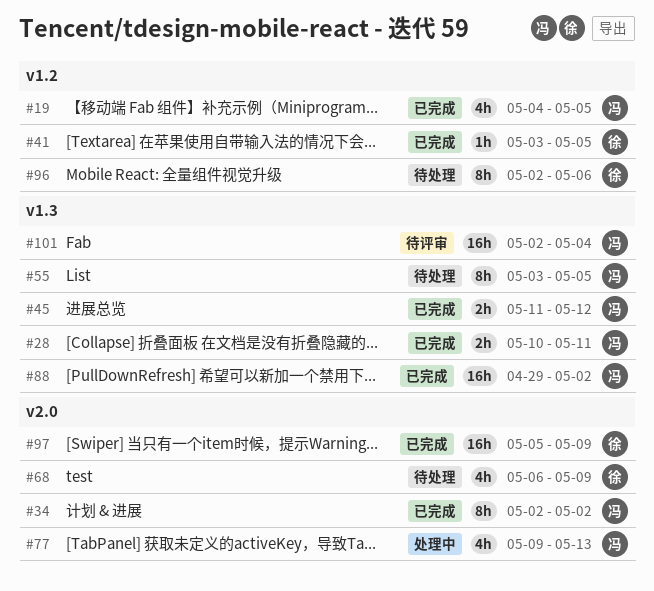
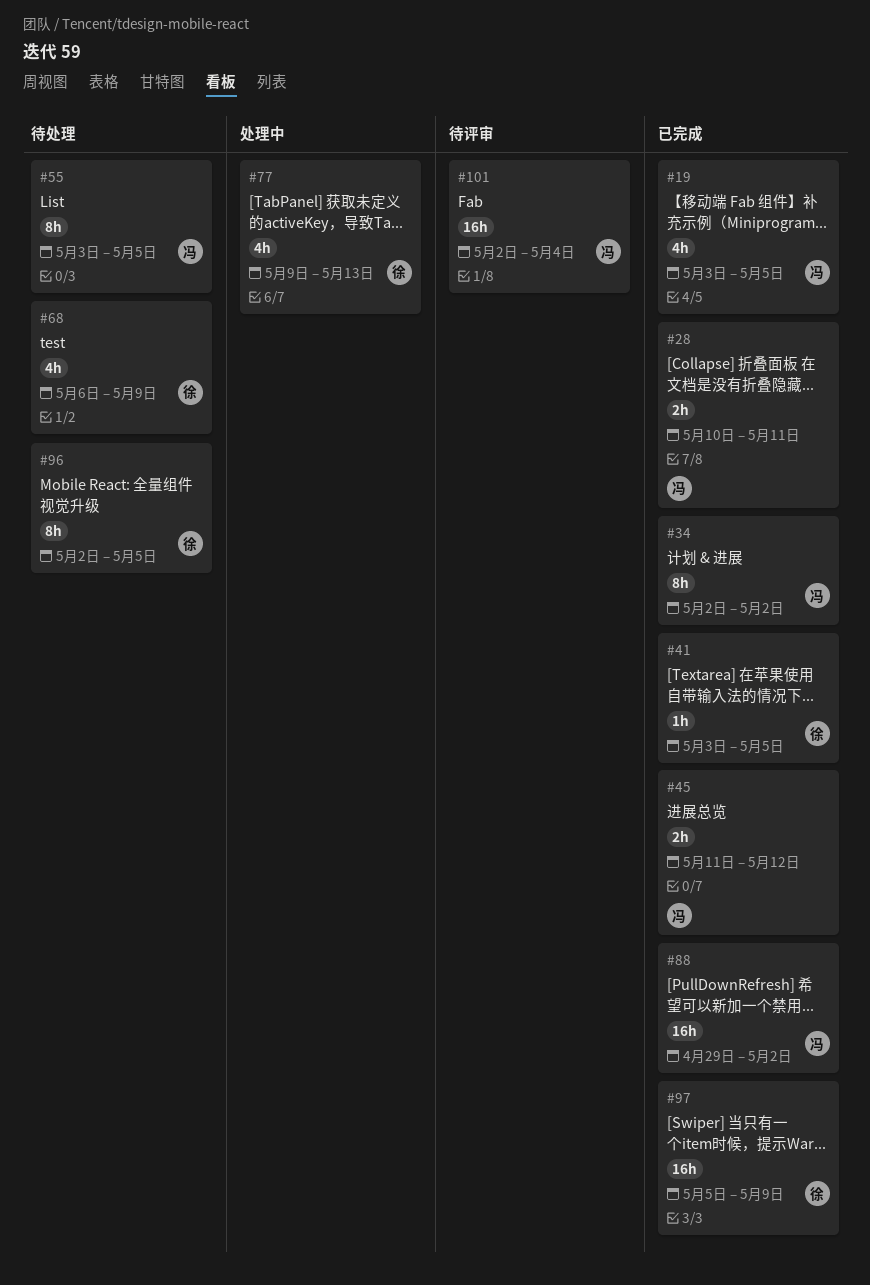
#19, start: May 4 -> May 3
#77, owner: 冯 -> 徐
#96, due: May 6 -> May 5

